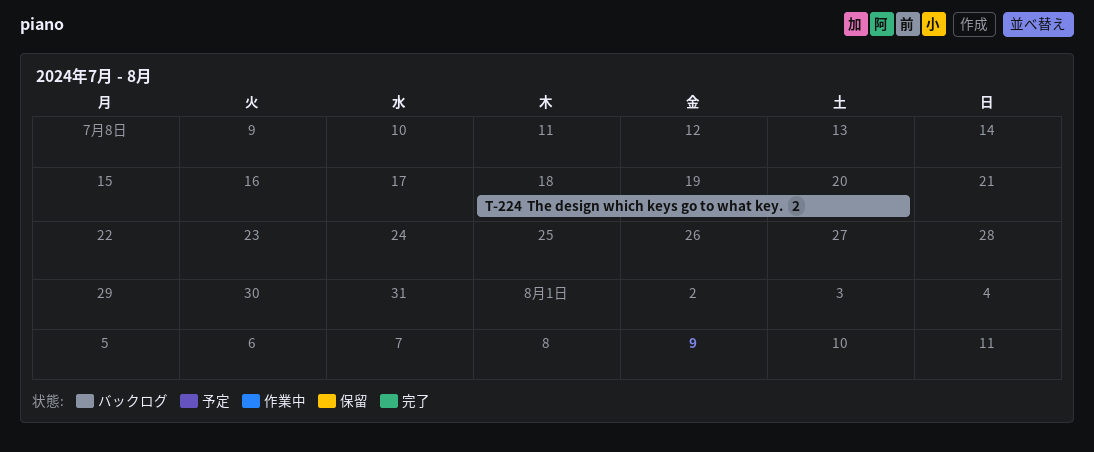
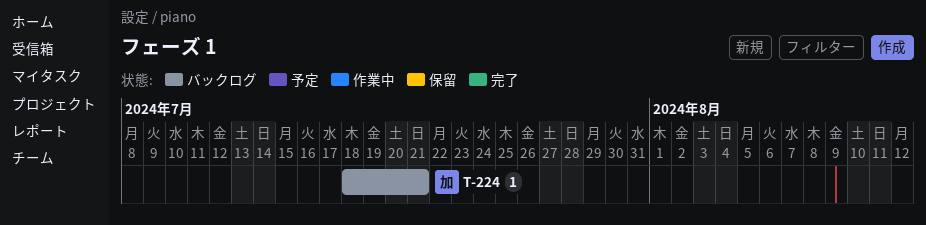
T-224, estimate: 2 -> 1
T-224, due: Jul 20 -> Jul 21

